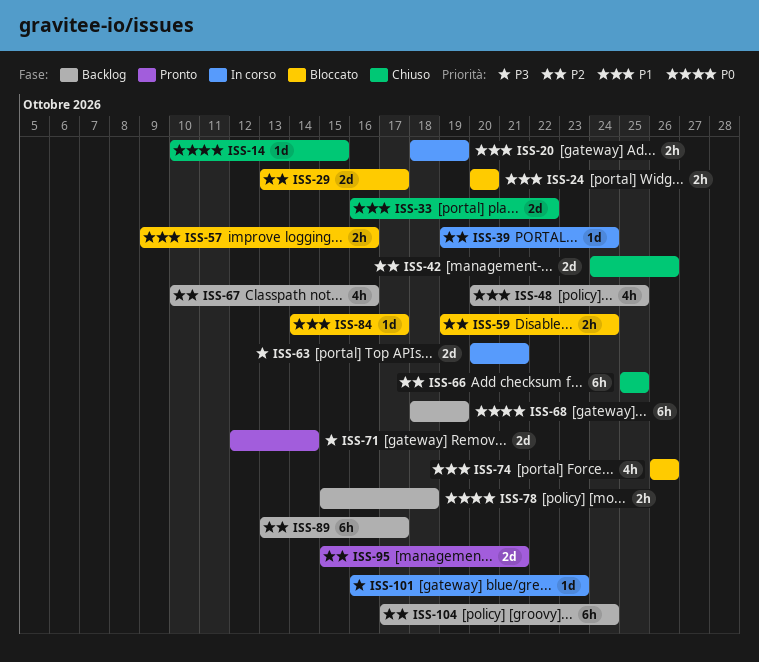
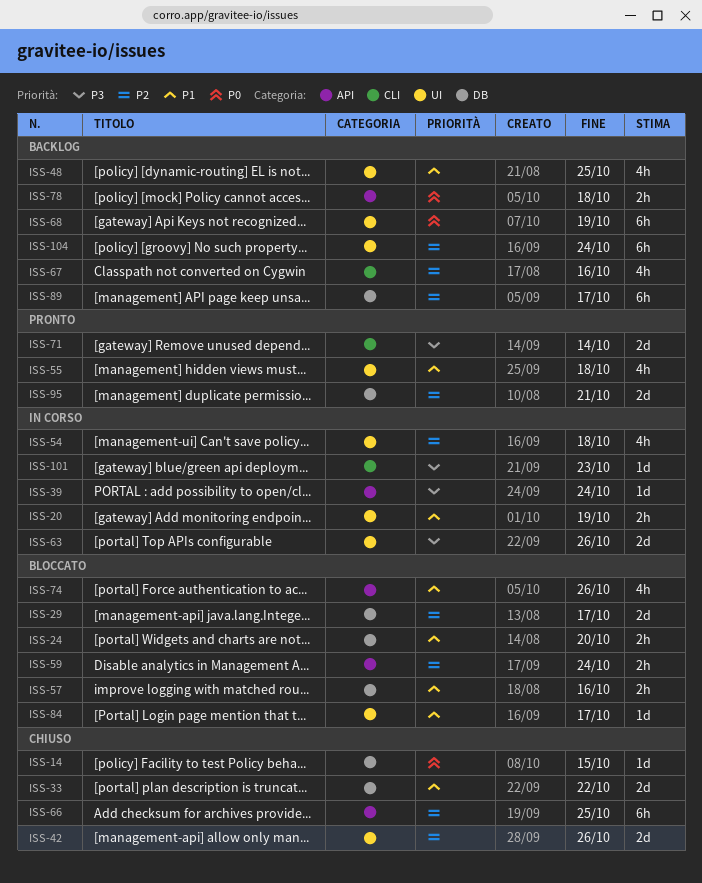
ISS-39, priority: P2 -> P3
ISS-54: none -> present
ISS-55: none -> present
ISS-63, due: Oct 21 -> Oct 26

